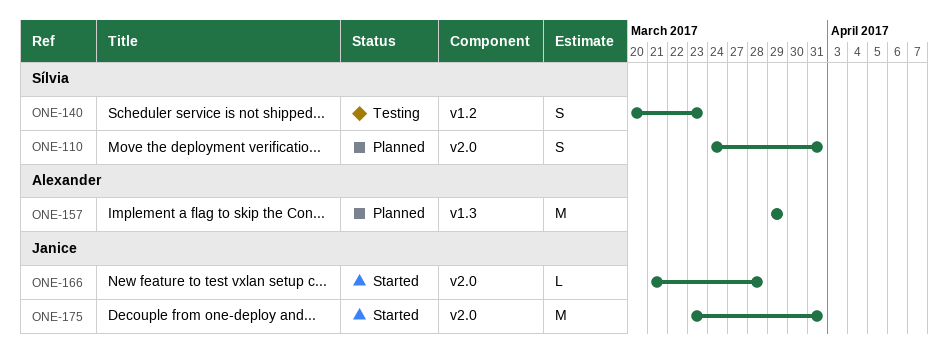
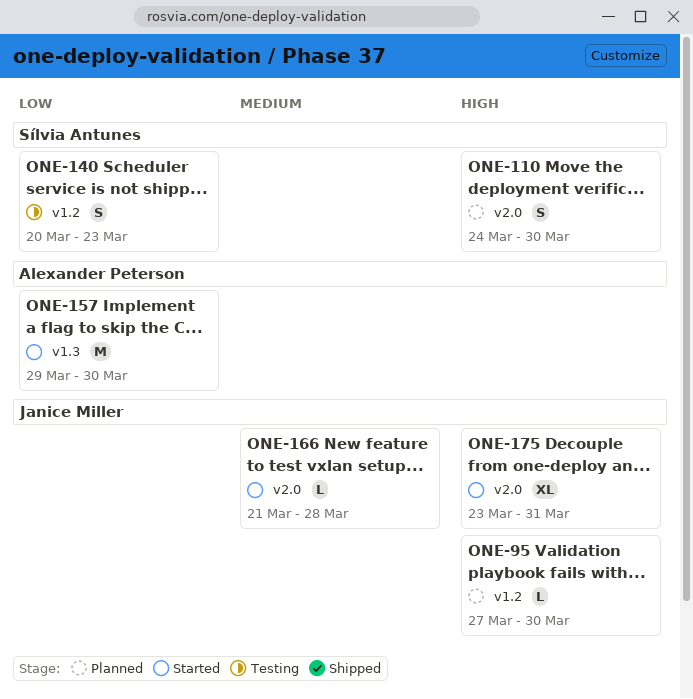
ONE-95: none -> present
ONE-110, due: Mar 31 -> Mar 30
ONE-157, status: Planned -> Started
ONE-157, due: Mar 29 -> Mar 30
ONE-175, estimate: M -> XL

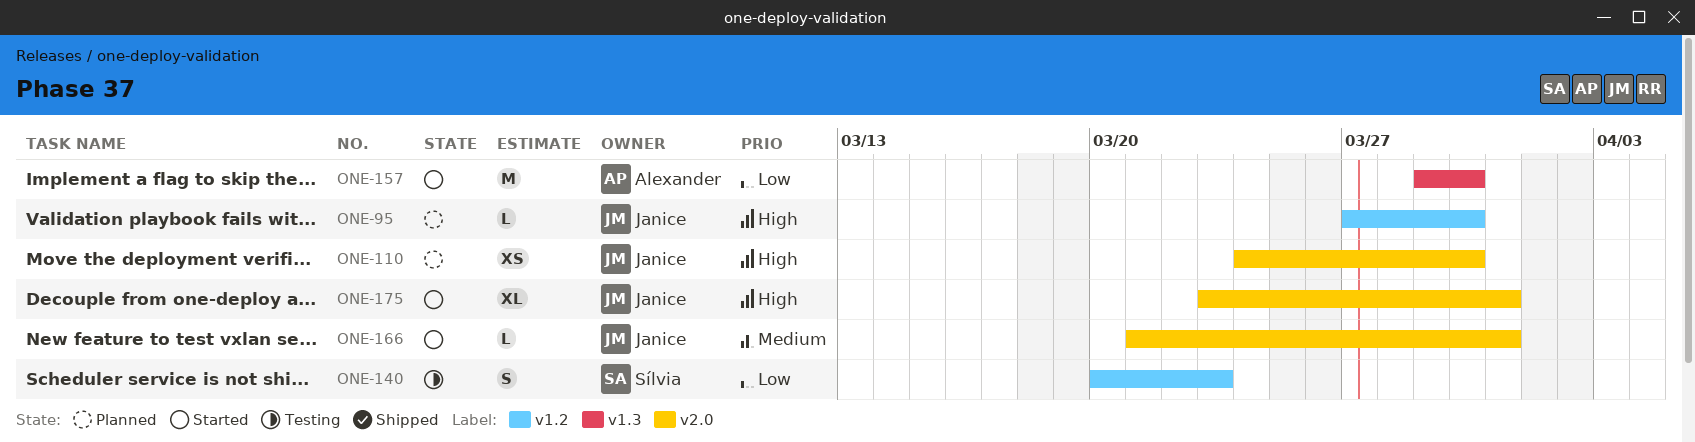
ONE-110, owner: Sílvia Antunes -> Janice Miller
ONE-110, estimate: S -> XS
ONE-166, due: Mar 28 -> Mar 31

